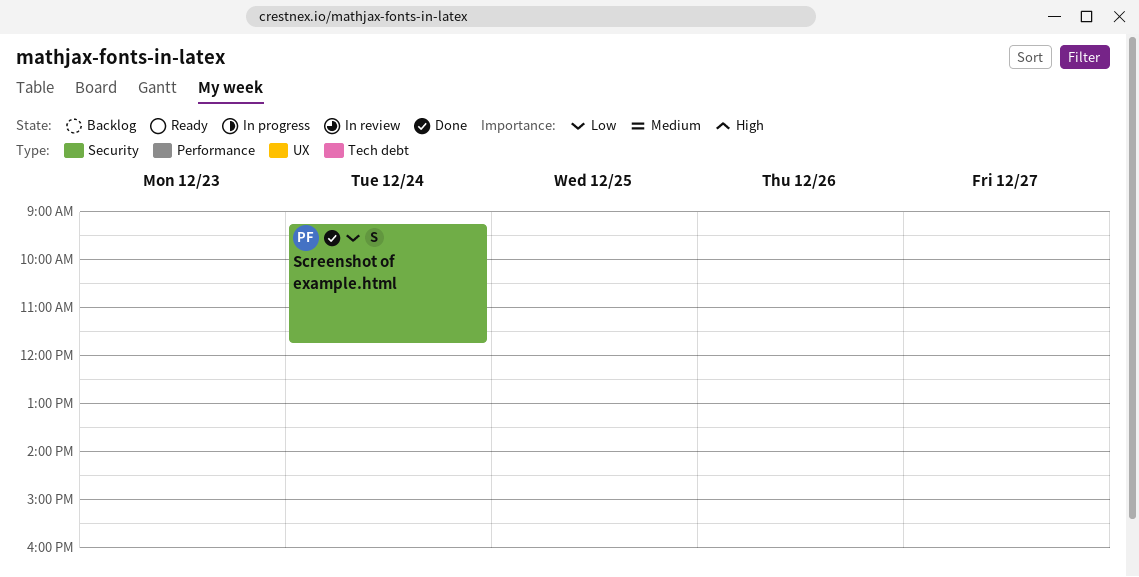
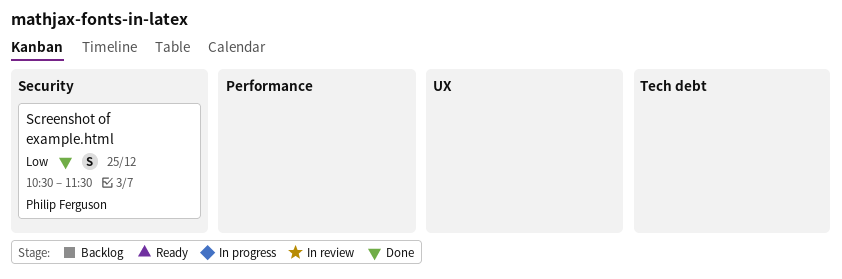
Screenshot of example.html, day: Dec 24 -> Dec 25
Screenshot of example.html, begins: 09:15 -> 10:30
Screenshot of example.html, ends: 11:45 -> 11:30

